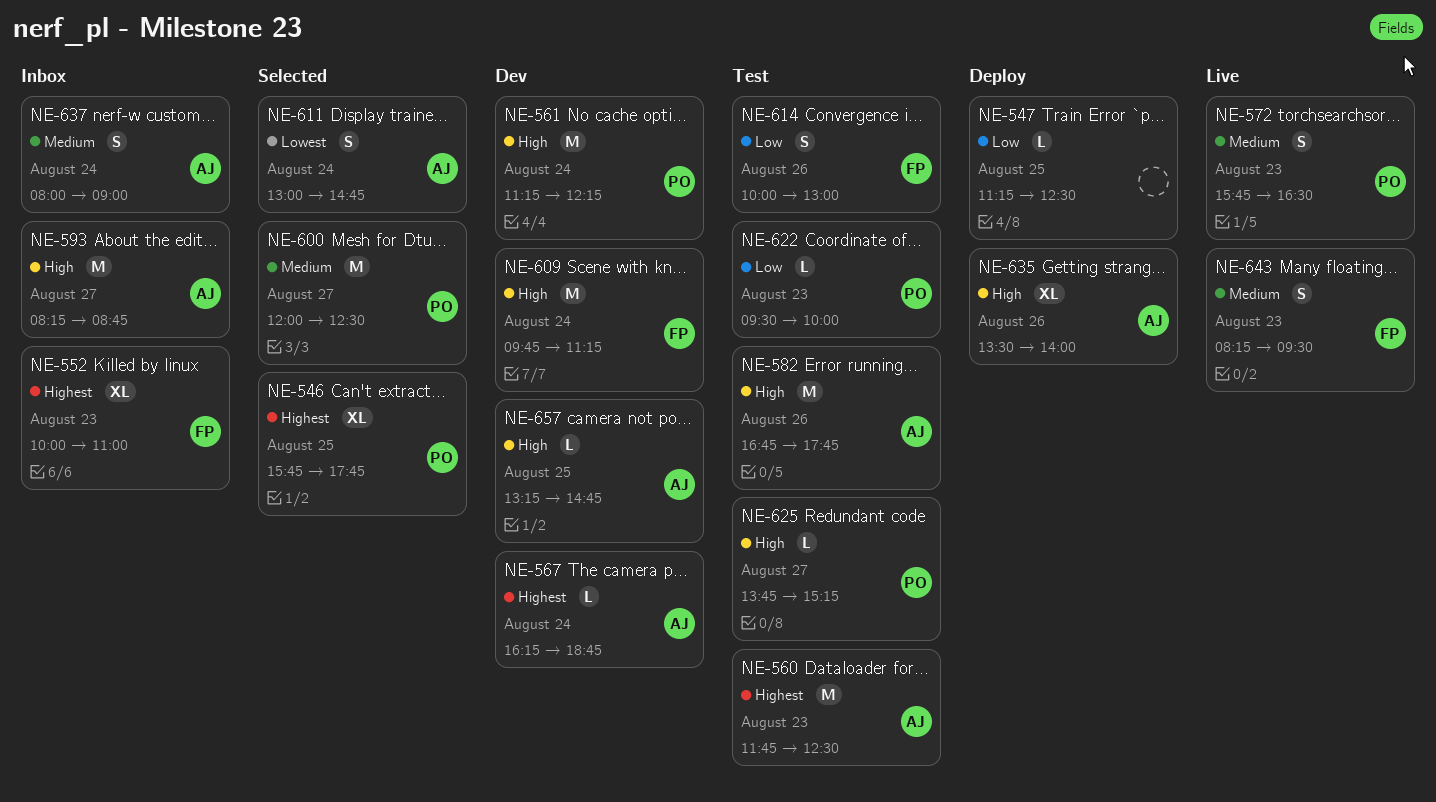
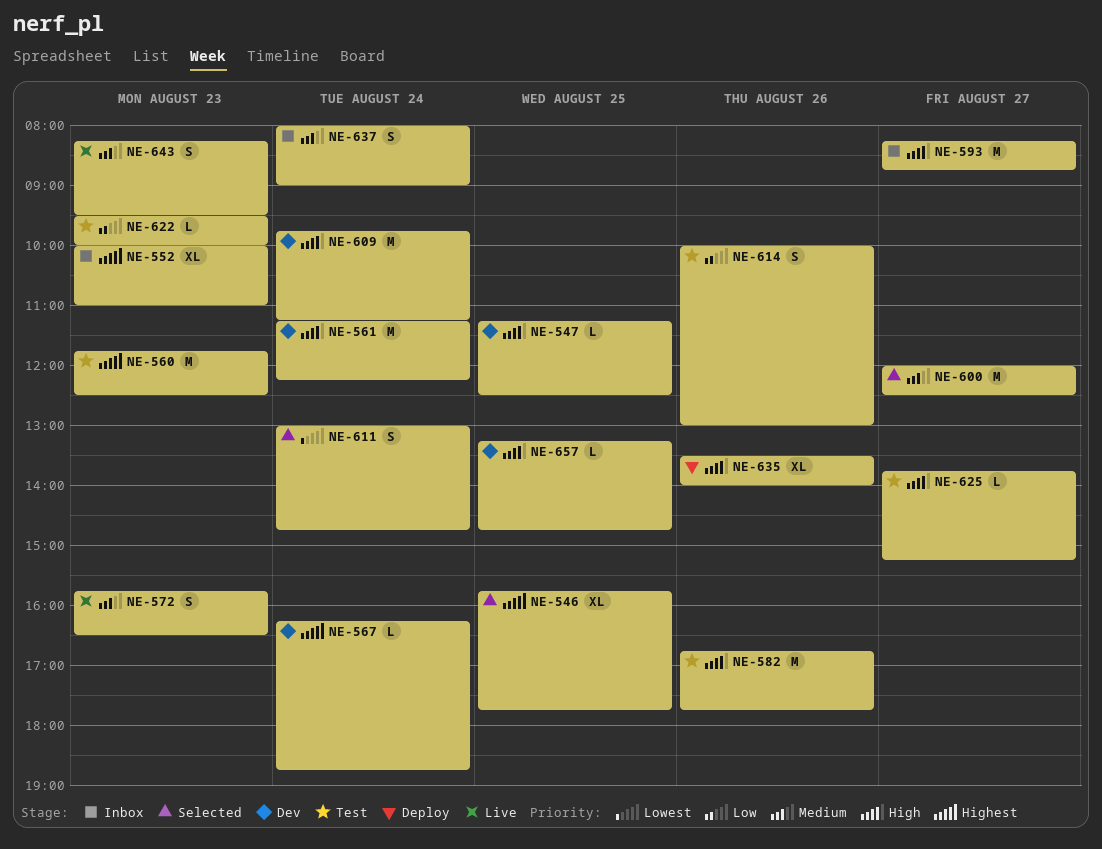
NE-547, status: Deploy -> Dev
NE-547, priority: Low -> High

